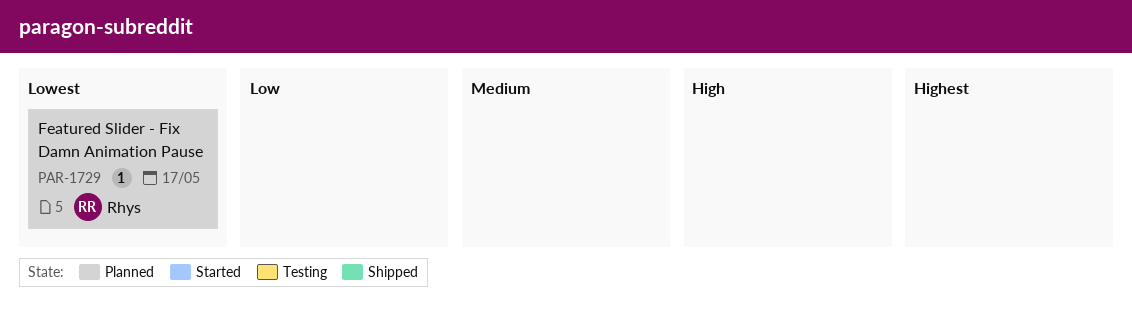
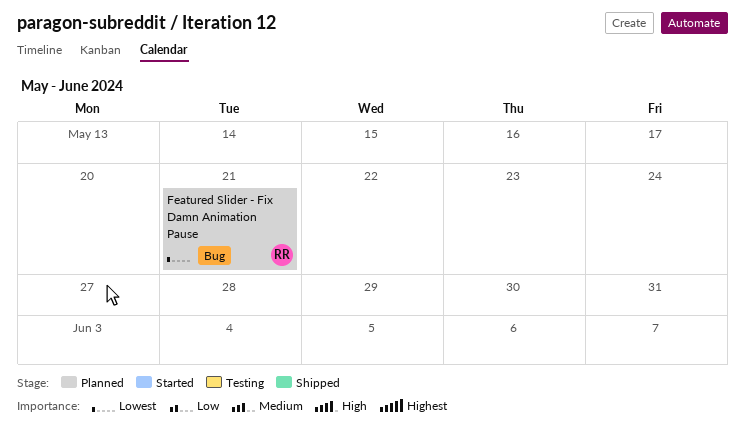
Featured Slider - Fix Damn Animation Pause, due: May 17 -> May 21

